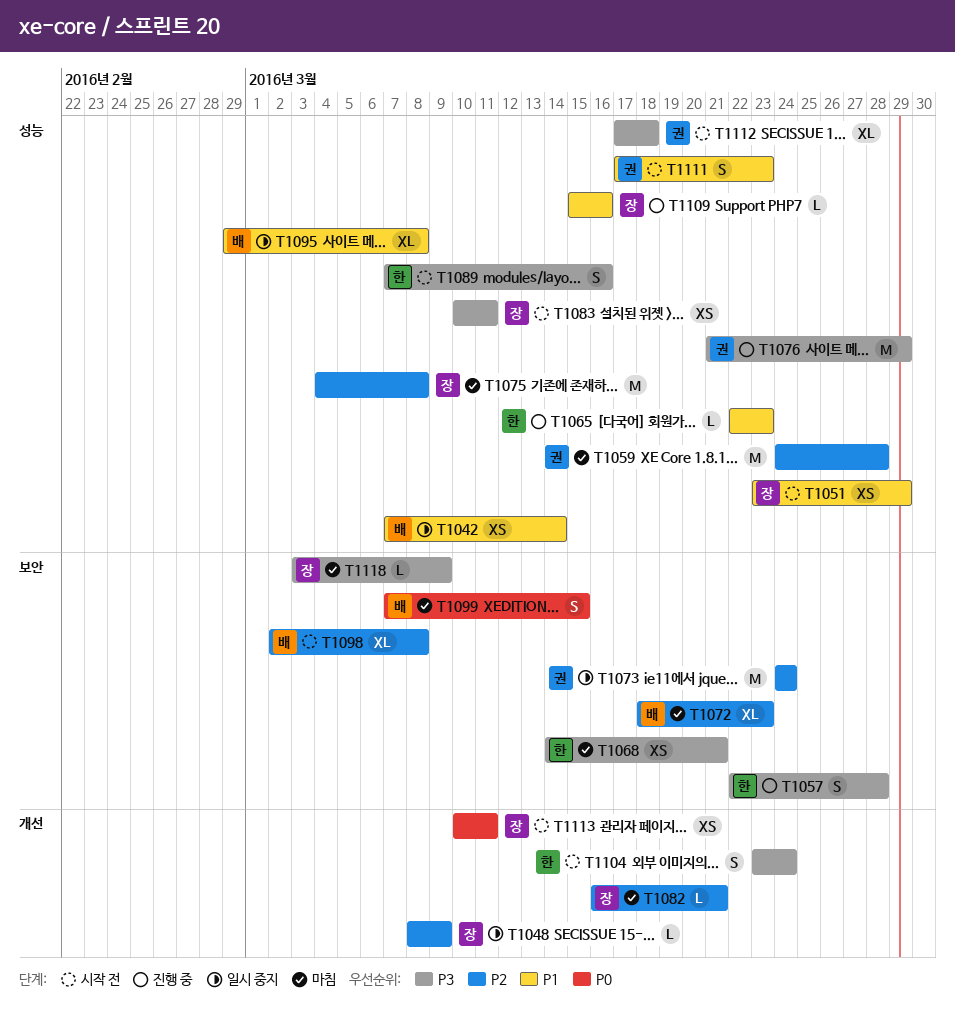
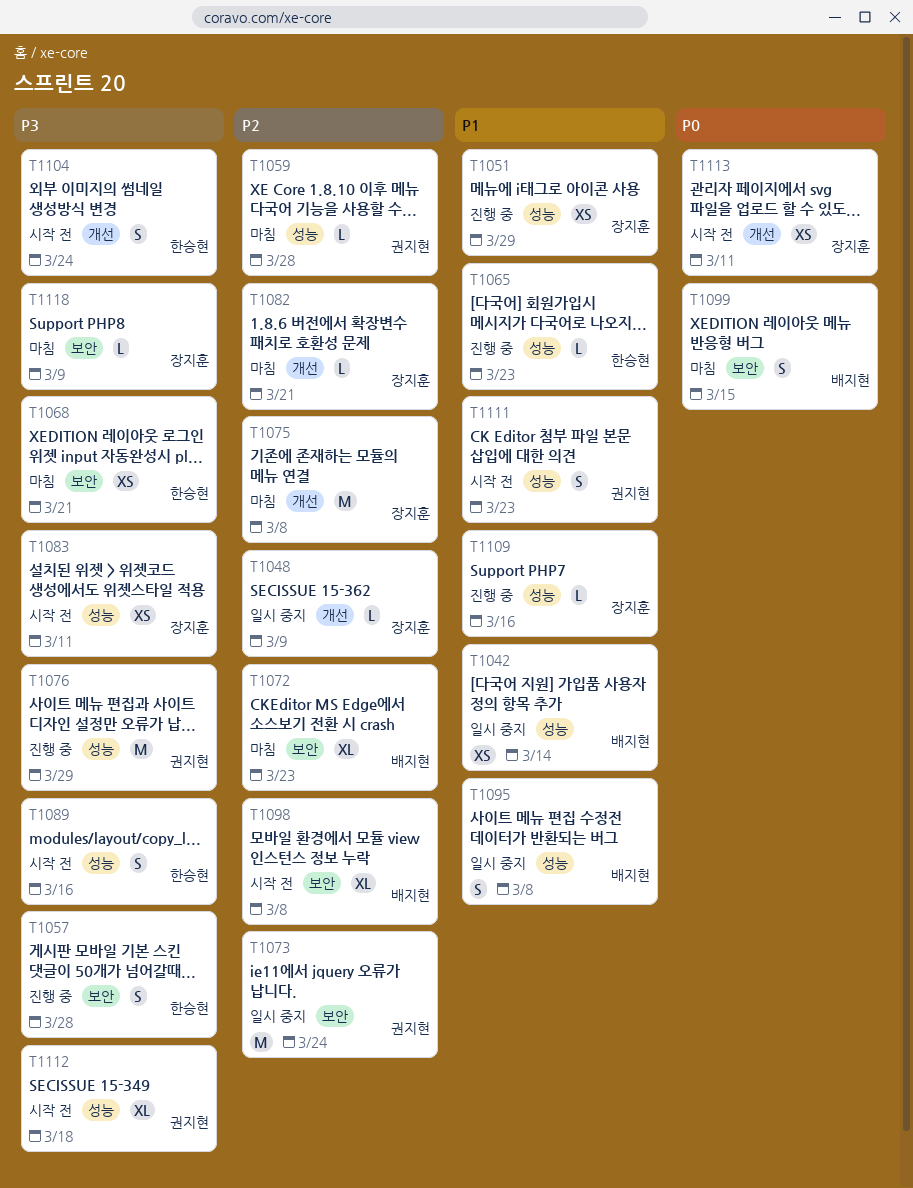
T1051, status: 시작 전 -> 진행 중
T1059, estimate: M -> L
T1075, label: 성능 -> 개선
T1095, estimate: XL -> S

